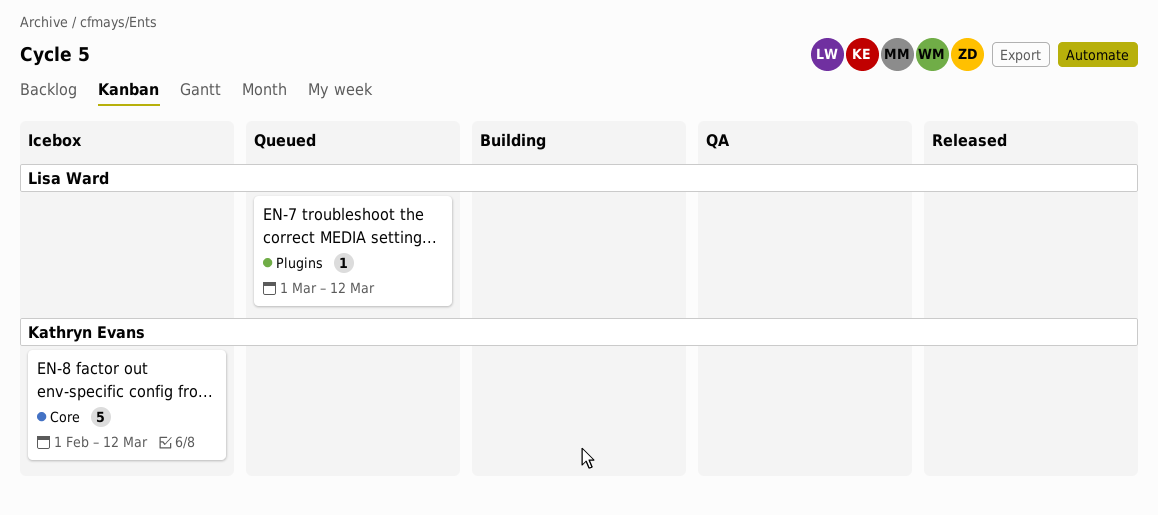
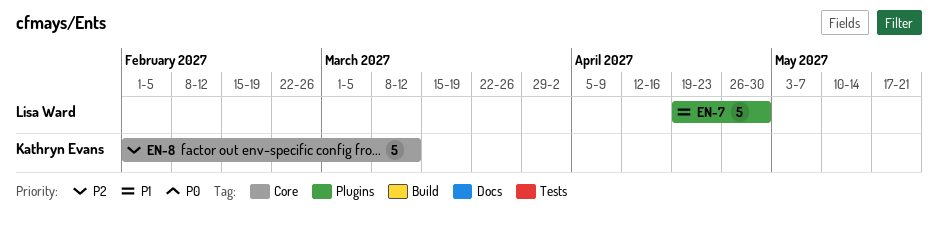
EN-7, estimate: 1 -> 5
EN-7, start: Mar 1 -> Apr 19
EN-7, due: Mar 12 -> Apr 30

